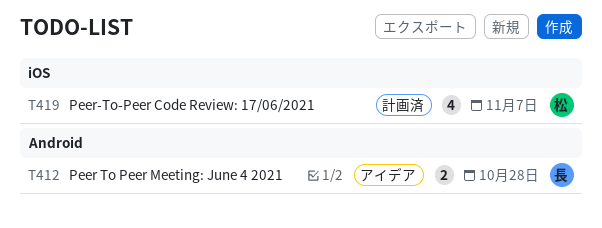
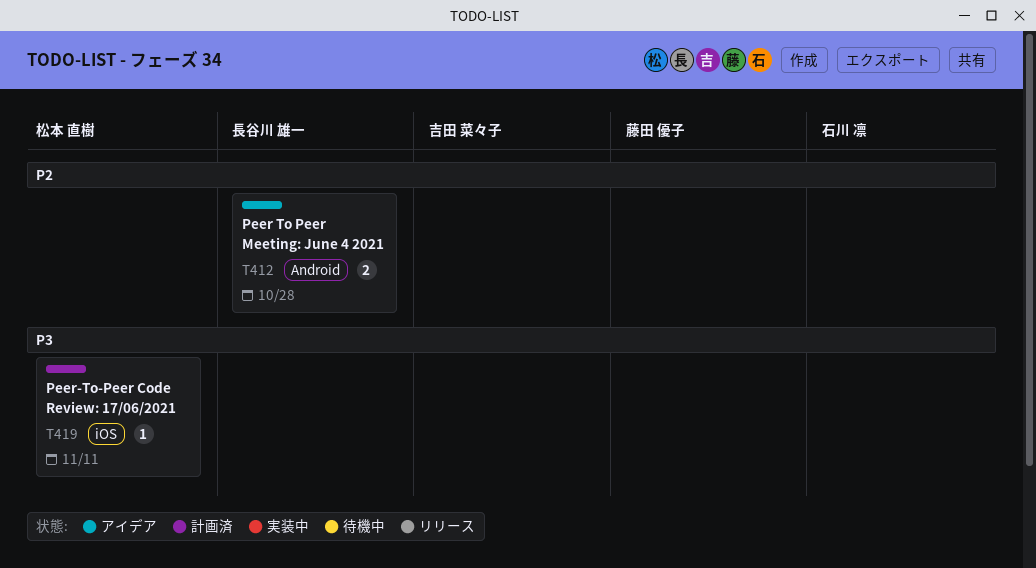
T419, estimate: 4 -> 1
T419, due: Nov 7 -> Nov 11

